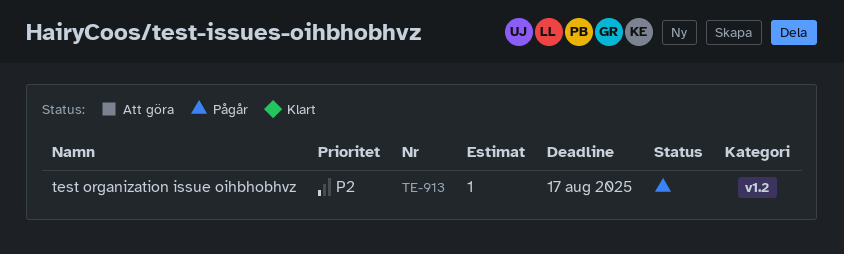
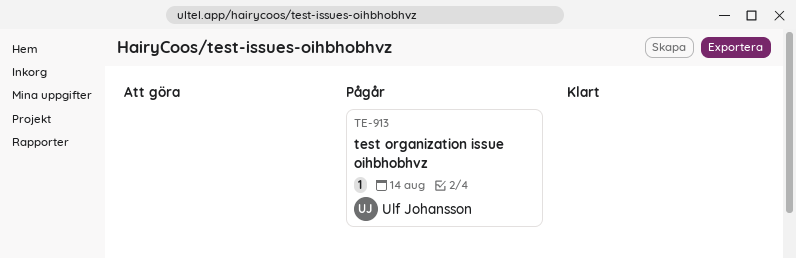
TE-913, due: Aug 17 -> Aug 14

